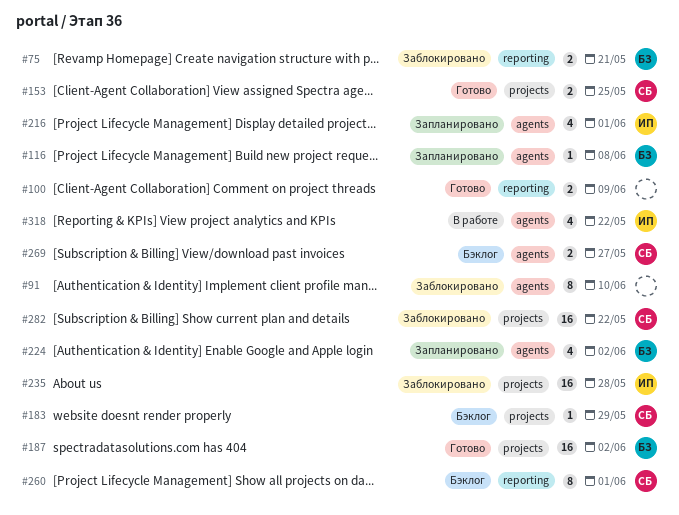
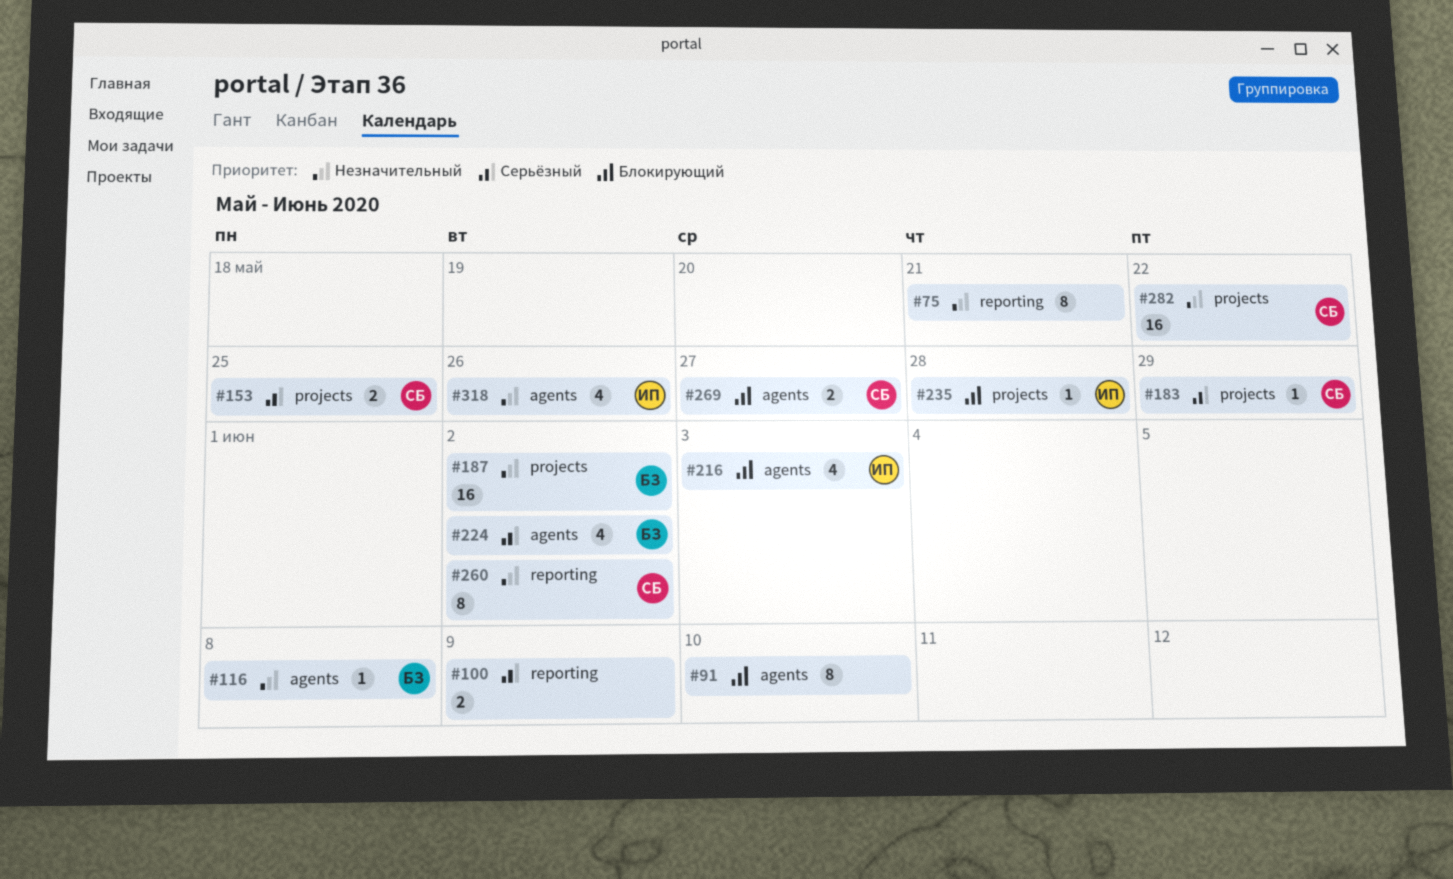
#75, owner: БЗ -> none
#75, estimate: 2 -> 8
#216, due: Jun 1 -> Jun 3
#235, estimate: 16 -> 1
#260, due: Jun 1 -> Jun 2
#318, due: May 22 -> May 26

